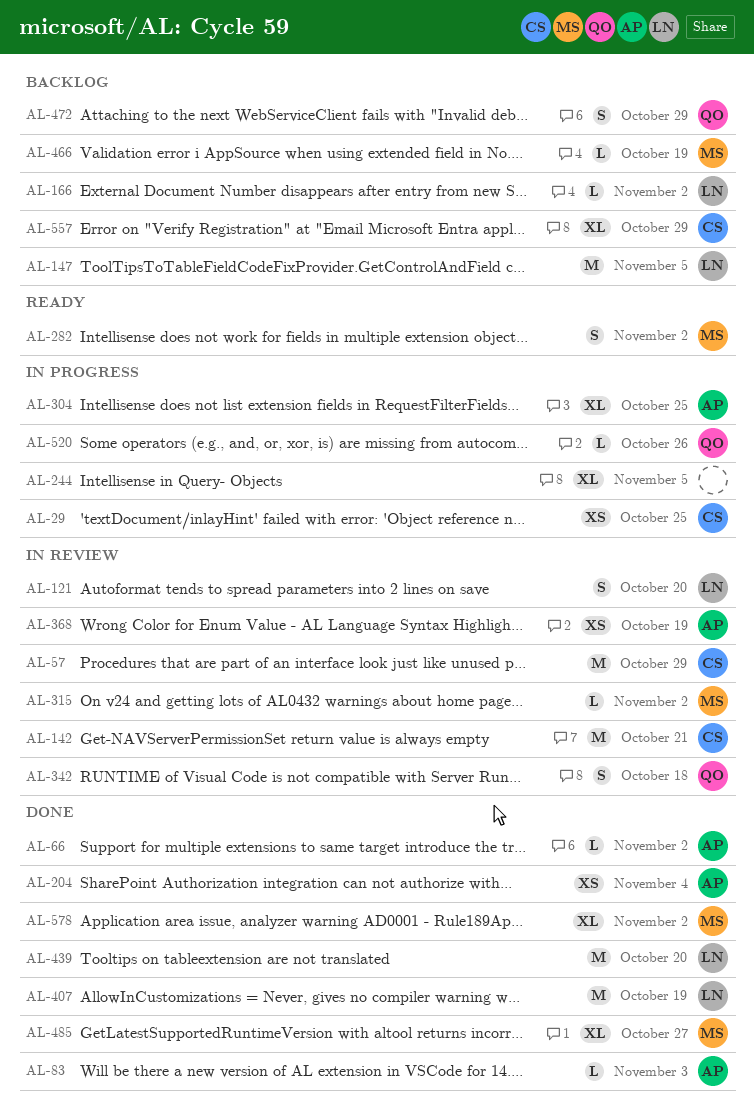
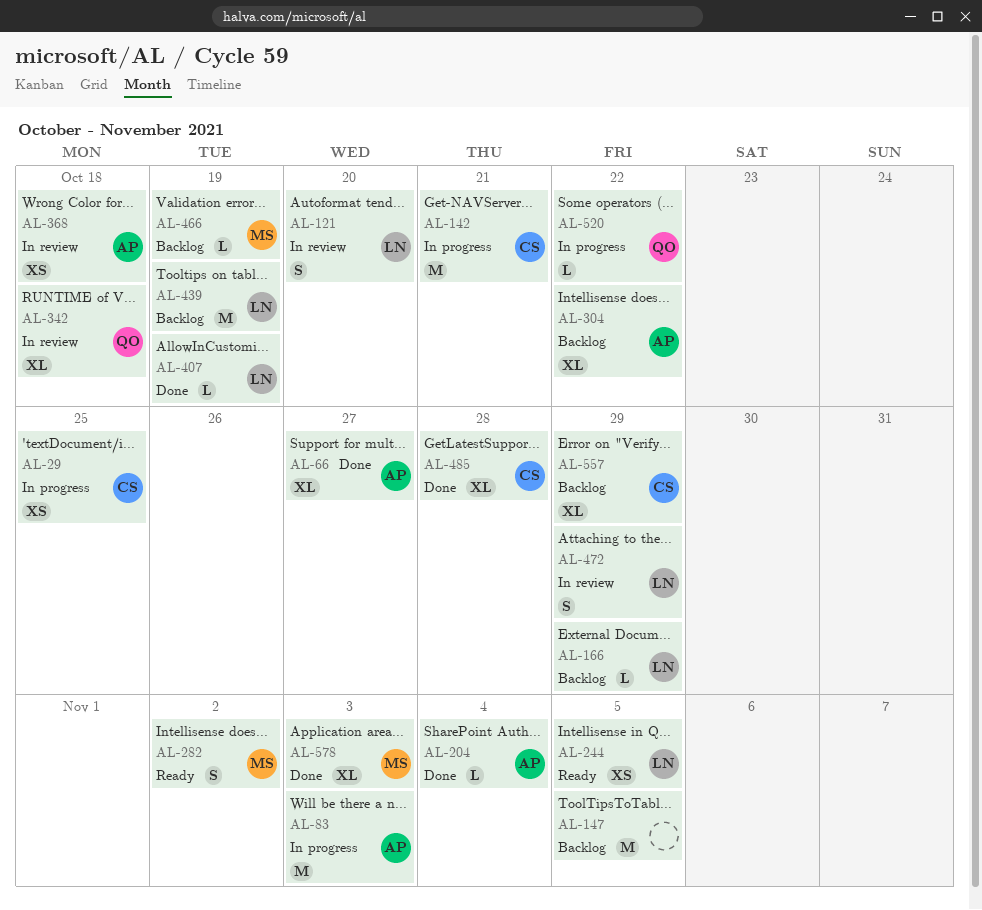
AL-57: present -> none
AL-66, estimate: L -> XL
AL-66, due: Nov 2 -> Oct 27
AL-83, status: Done -> In progress
AL-83, estimate: L -> M
AL-142, status: In review -> In progress
AL-147, owner: LN -> none
AL-166, due: Nov 2 -> Oct 29
AL-204, estimate: XS -> L
AL-244, status: In progress -> Ready
AL-244, owner: none -> LN
AL-244, estimate: XL -> XS
AL-304, status: In progress -> Backlog
AL-304, due: Oct 25 -> Oct 22
AL-315: present -> none
AL-342, estimate: S -> XL
AL-368, due: Oct 19 -> Oct 18
AL-407, estimate: M -> L
AL-439, status: Done -> Backlog
AL-439, due: Oct 20 -> Oct 19
AL-472, status: Backlog -> In review
AL-472, owner: QO -> LN
AL-485, owner: MS -> CS
AL-485, due: Oct 27 -> Oct 28
AL-520, due: Oct 26 -> Oct 22
AL-578, due: Nov 2 -> Nov 3

